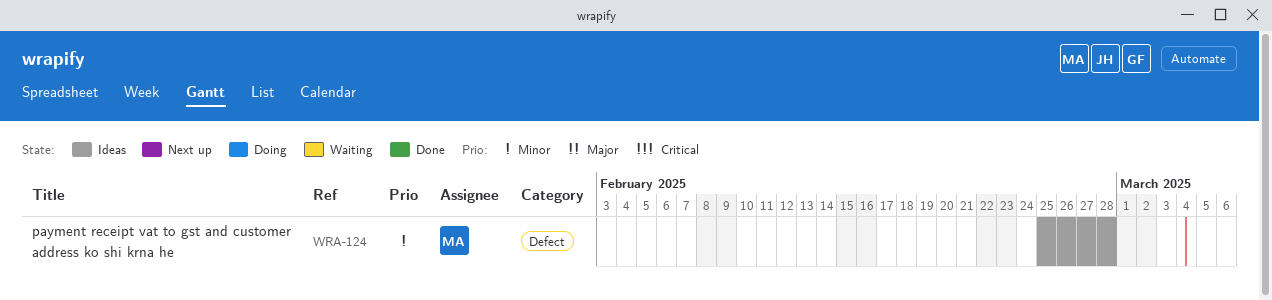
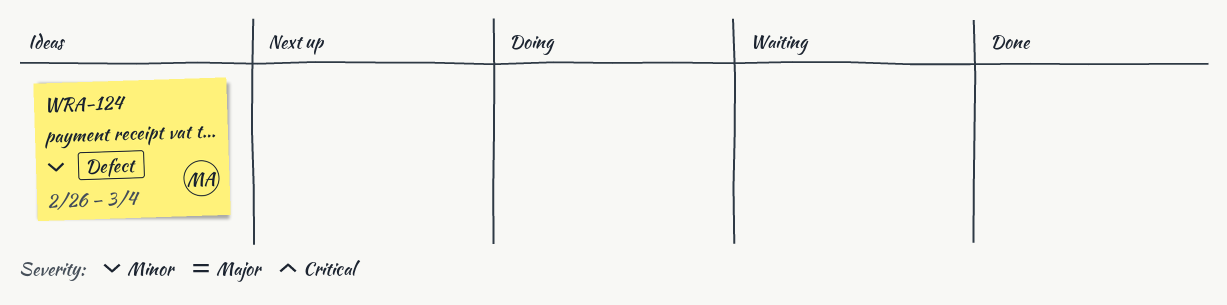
WRA-124, start: Feb 25 -> Feb 26
WRA-124, due: Feb 28 -> Mar 4

